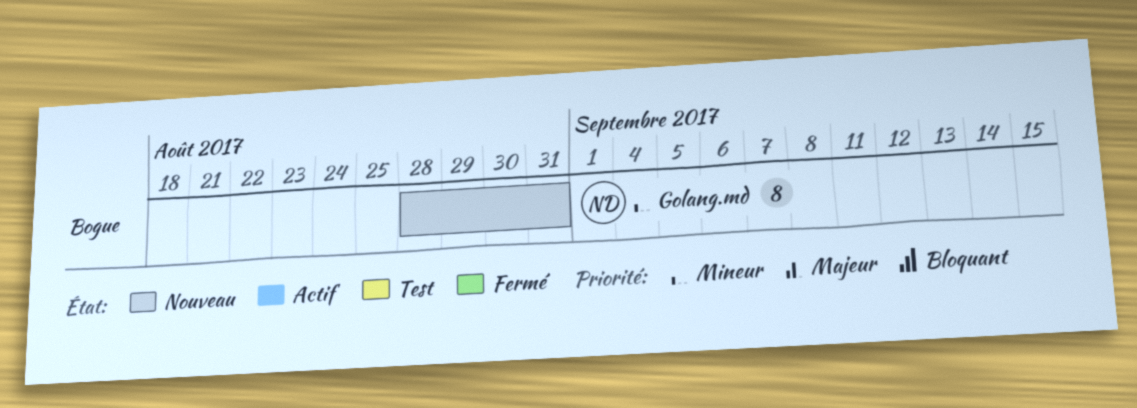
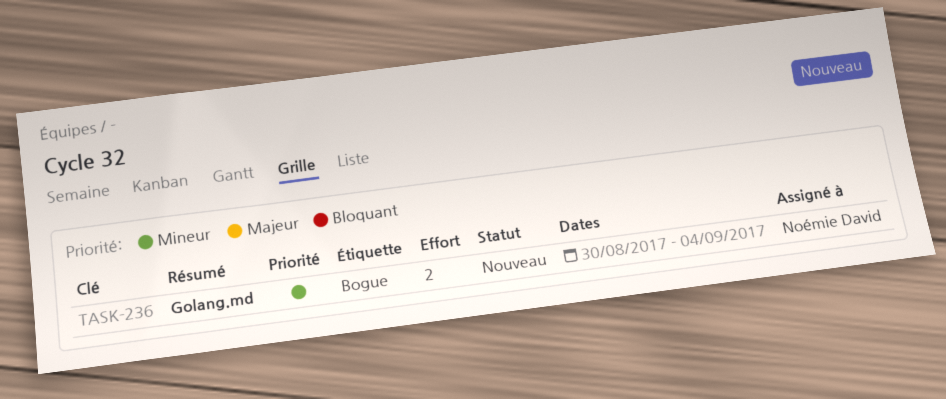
Golang.md, estimate: 8 -> 2
Golang.md, start: Aug 28 -> Aug 30
Golang.md, due: Aug 31 -> Sep 4

